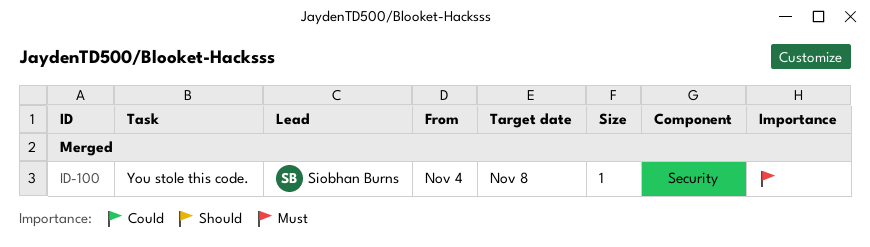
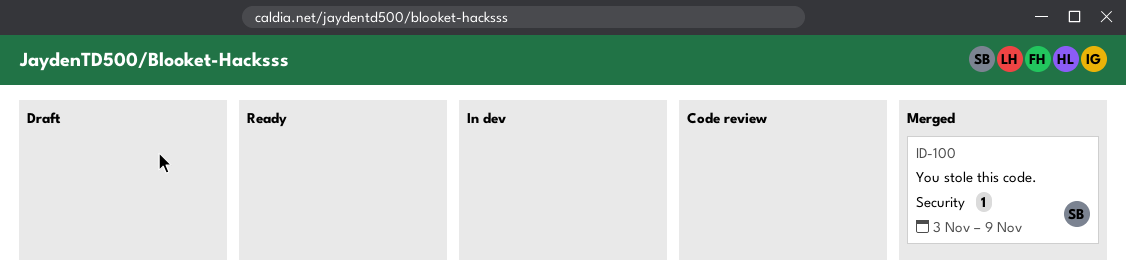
ID-100, start: Nov 4 -> Nov 3
ID-100, due: Nov 8 -> Nov 9

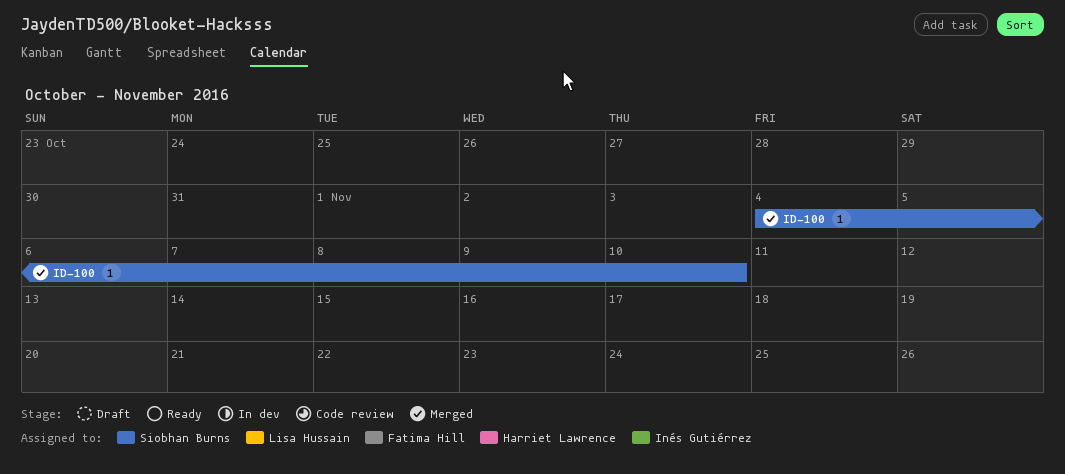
ID-100, start: Nov 3 -> Nov 4
ID-100, due: Nov 9 -> Nov 10

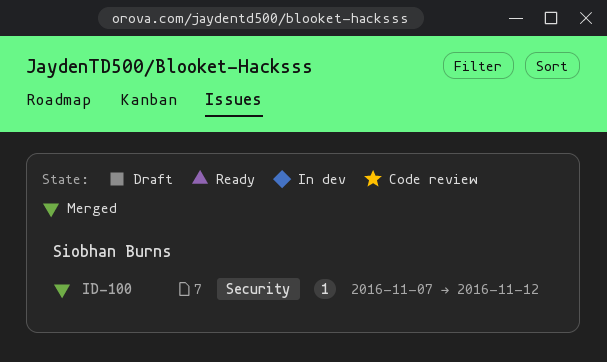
ID-100, start: Nov 4 -> Nov 7
ID-100, due: Nov 10 -> Nov 12

